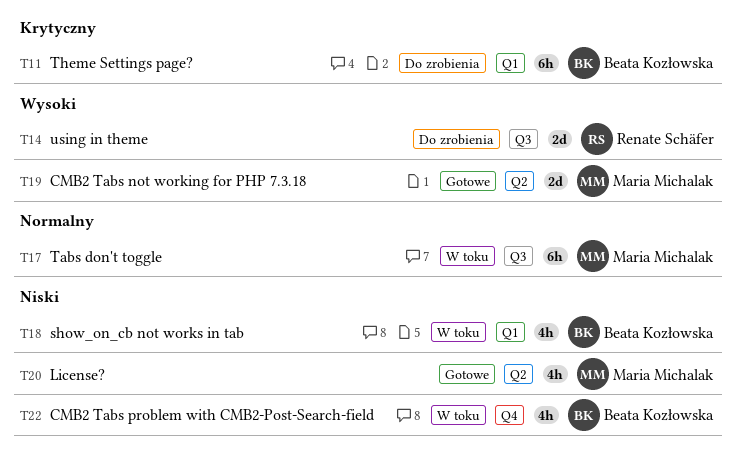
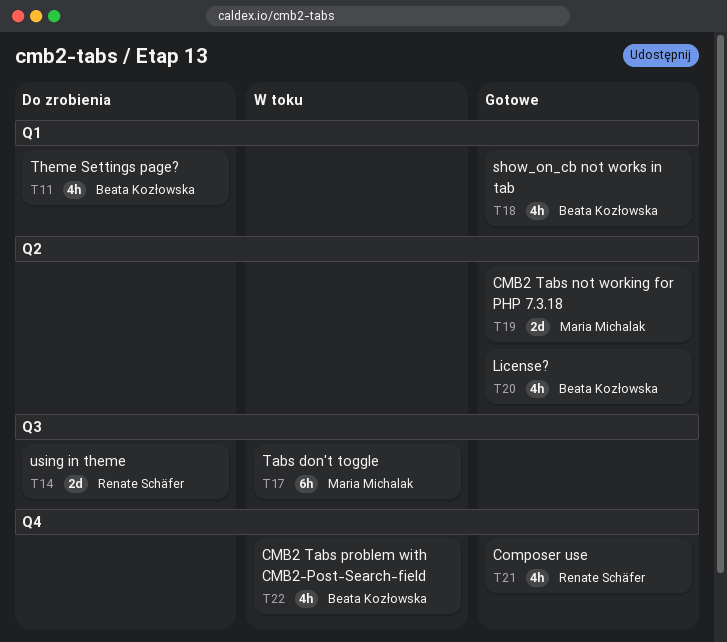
T11, estimate: 6h -> 4h
T18, status: W toku -> Gotowe
T20, owner: Maria Michalak -> Beata Kozłowska
T21: none -> present

